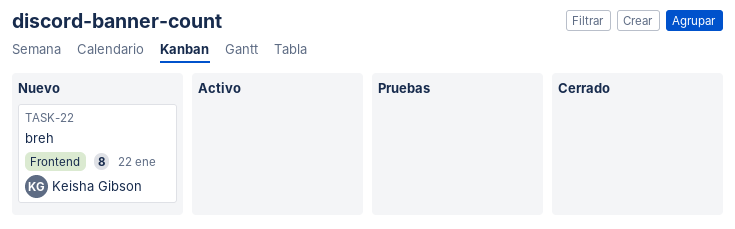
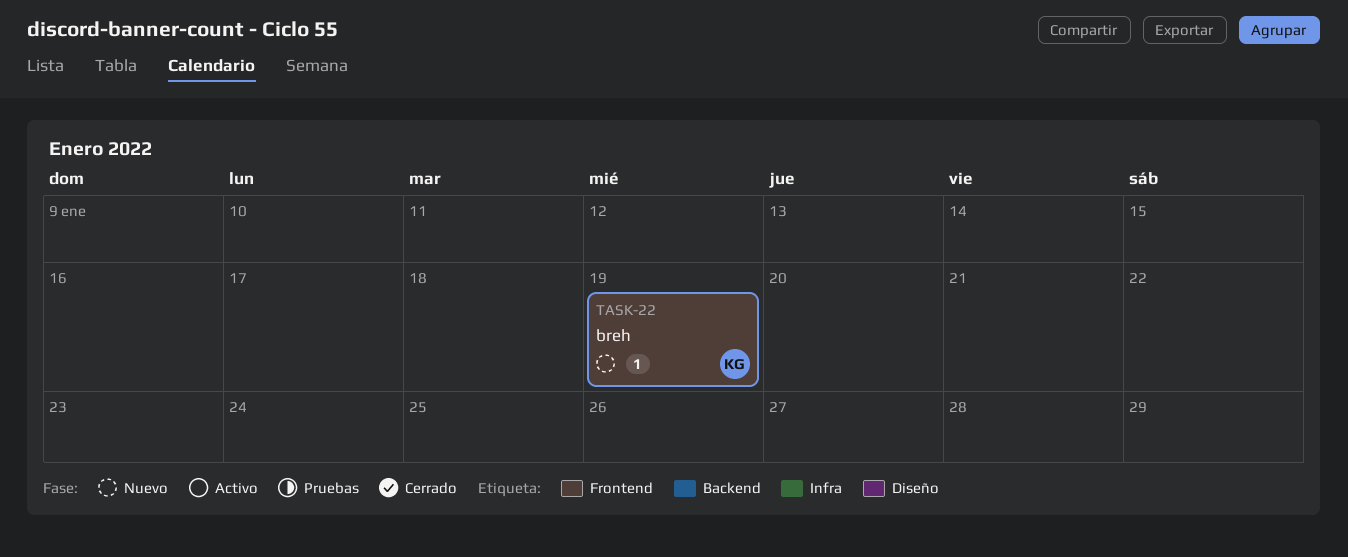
TASK-22, estimate: 8 -> 1
TASK-22, due: Jan 22 -> Jan 19

